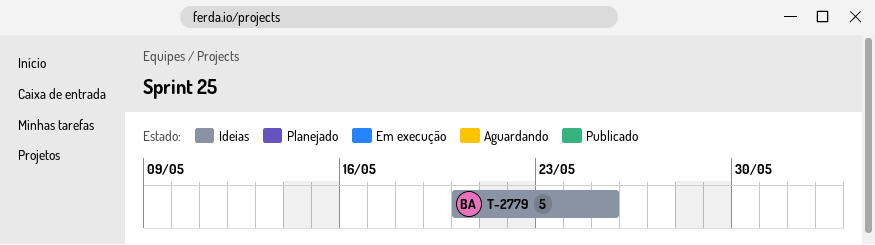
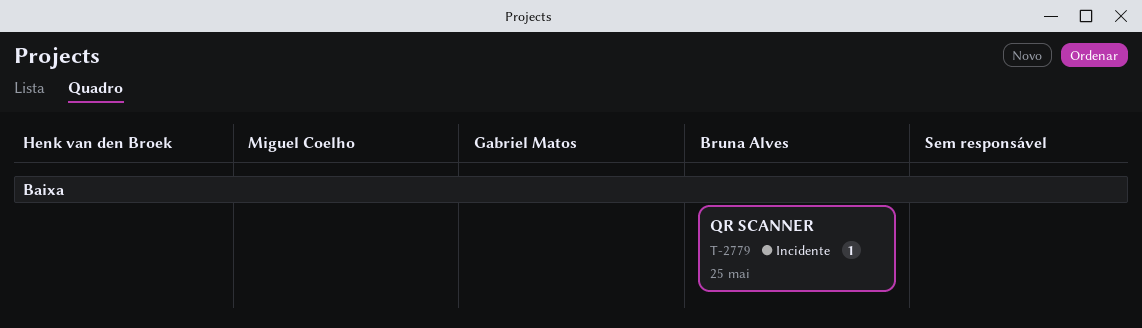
T-2779, estimate: 5 -> 1

